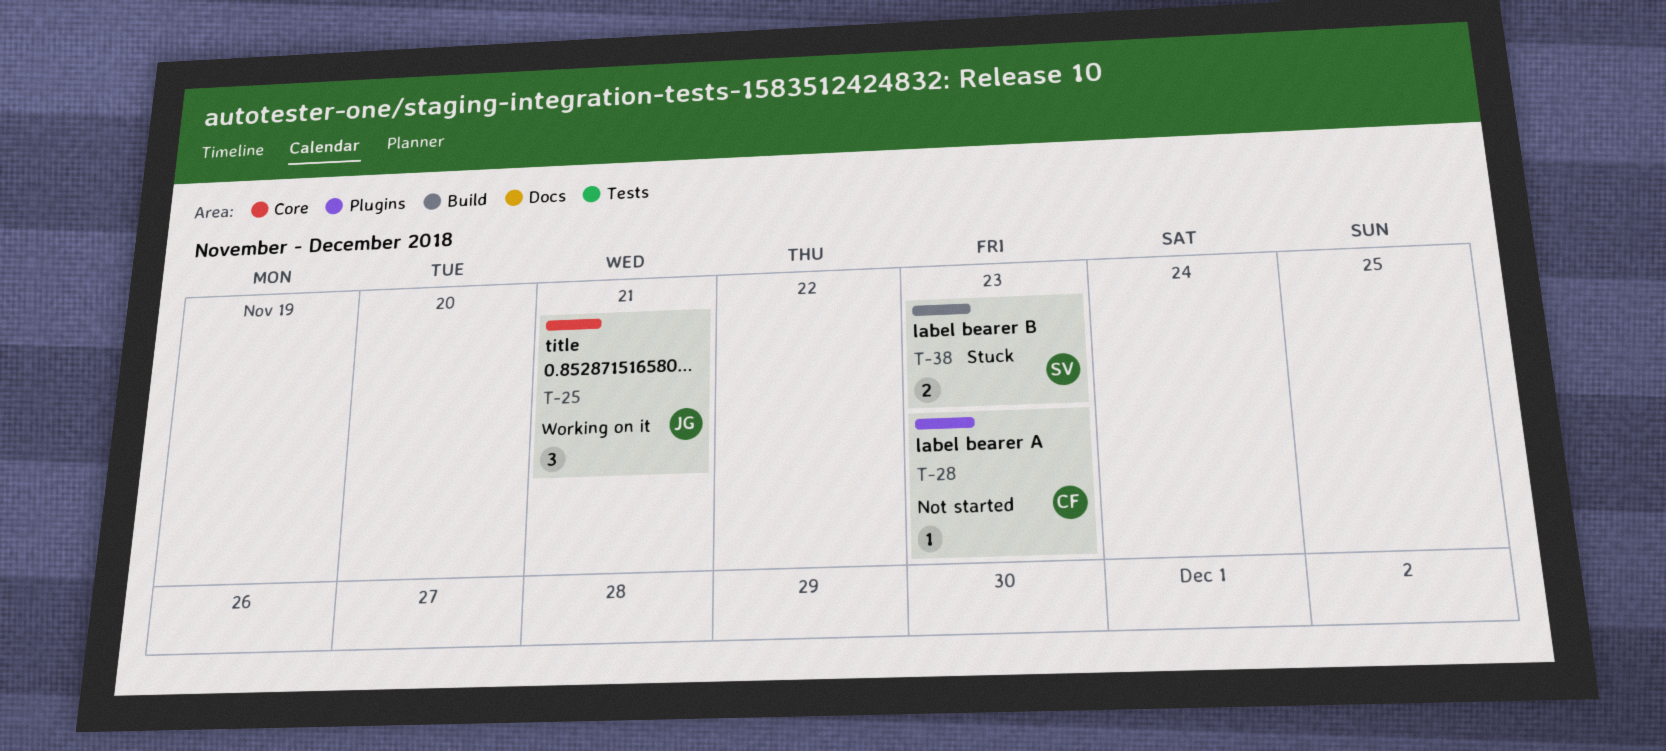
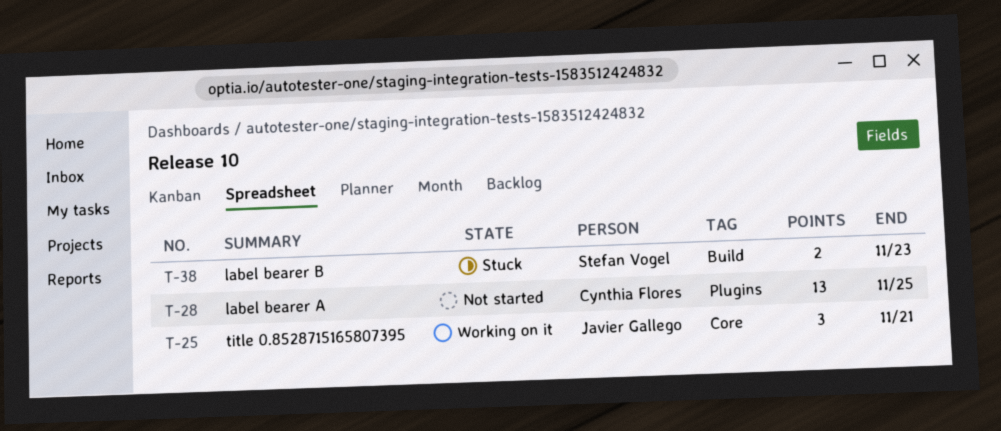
T-28, estimate: 1 -> 13
T-28, due: Nov 23 -> Nov 25

